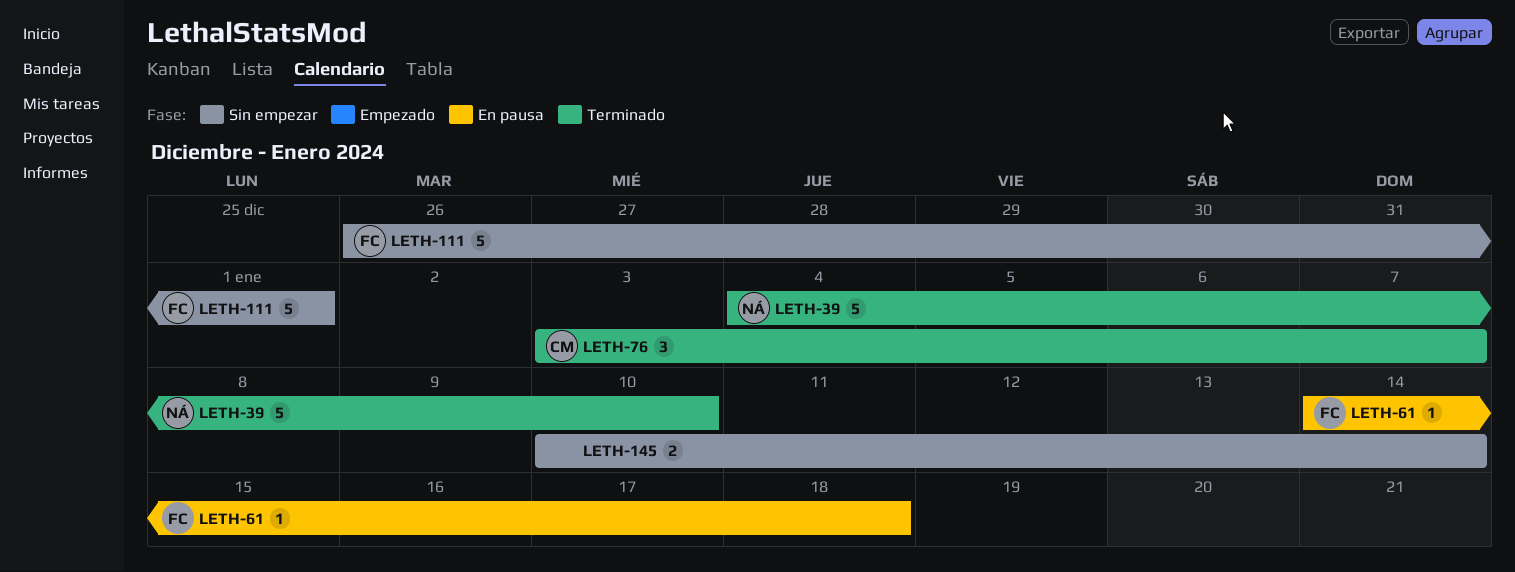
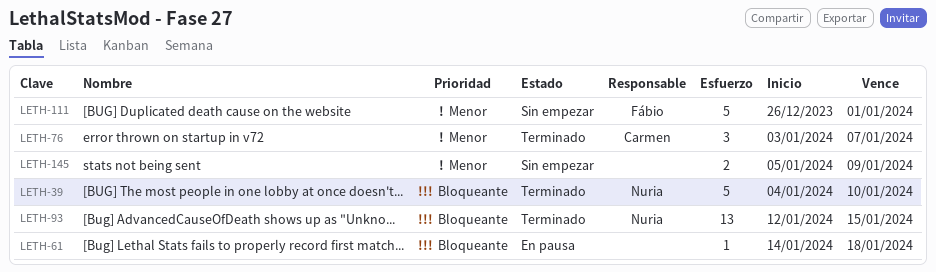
LETH-61, owner: Fábio -> none
LETH-93: none -> present
LETH-145, start: Jan 10 -> Jan 5
LETH-145, due: Jan 14 -> Jan 9

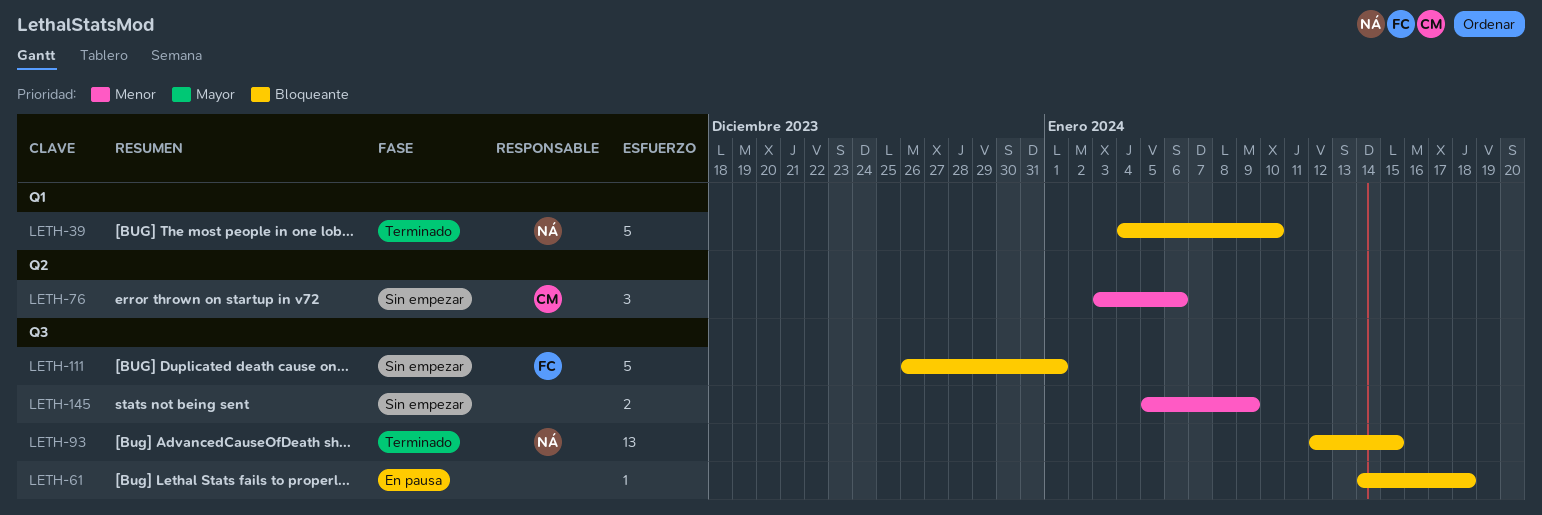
LETH-76, status: Terminado -> Sin empezar
LETH-76, due: Jan 7 -> Jan 6
LETH-111, priority: Menor -> Bloqueante

